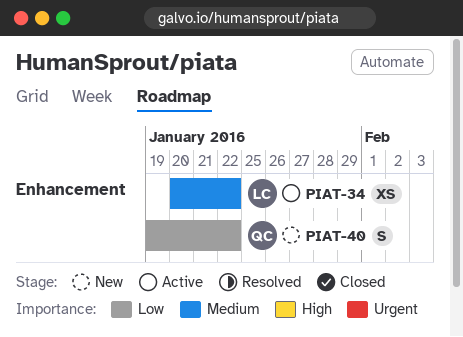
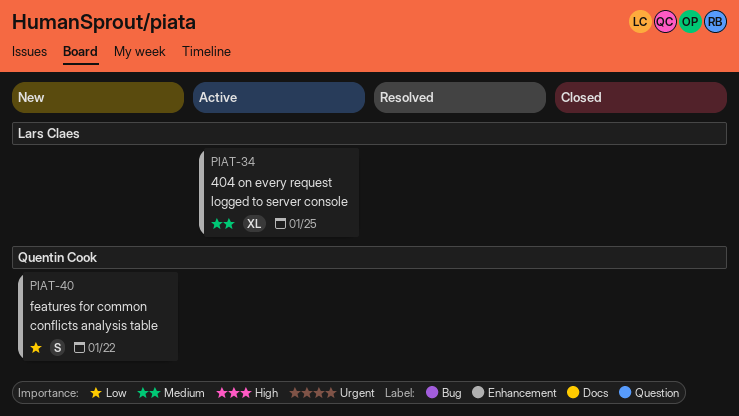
PIAT-34, estimate: XS -> XL
PIAT-34, due: Jan 22 -> Jan 25

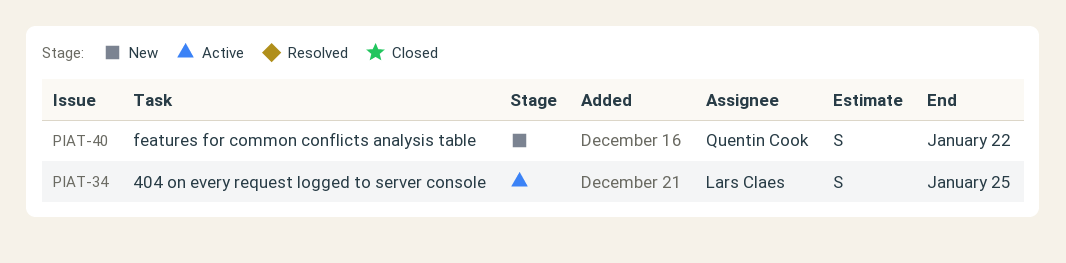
PIAT-34, estimate: XL -> S

